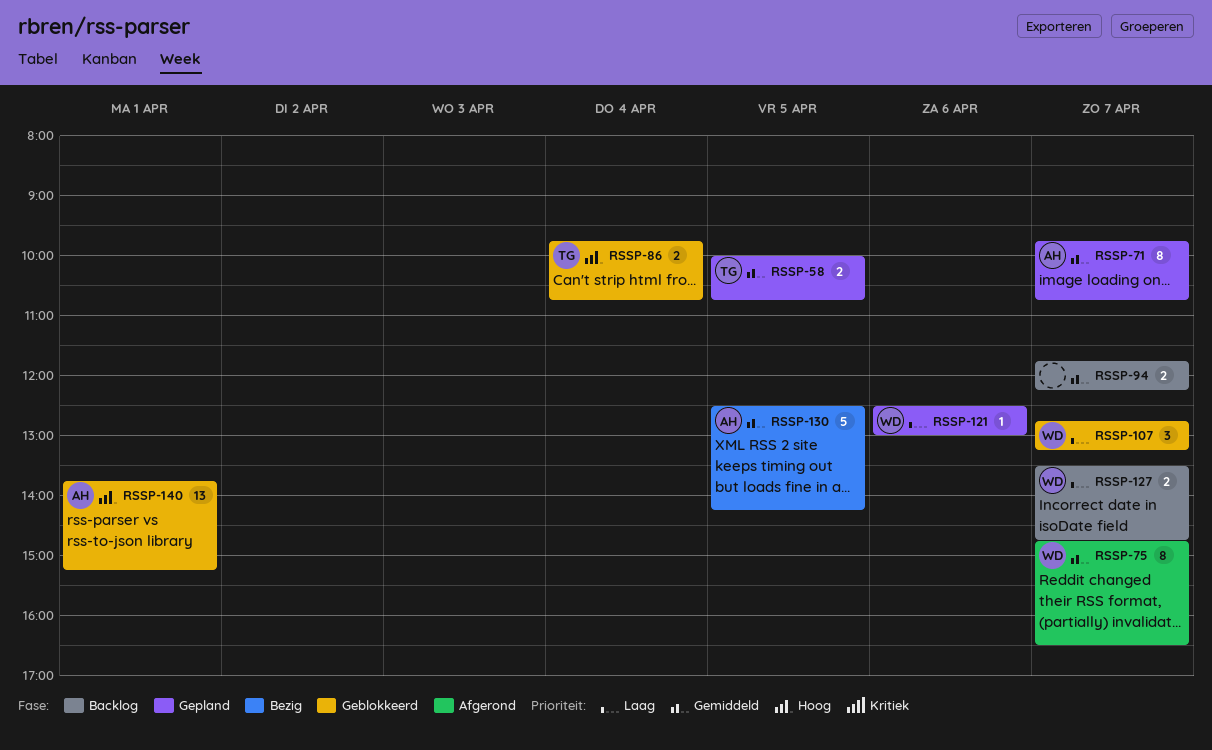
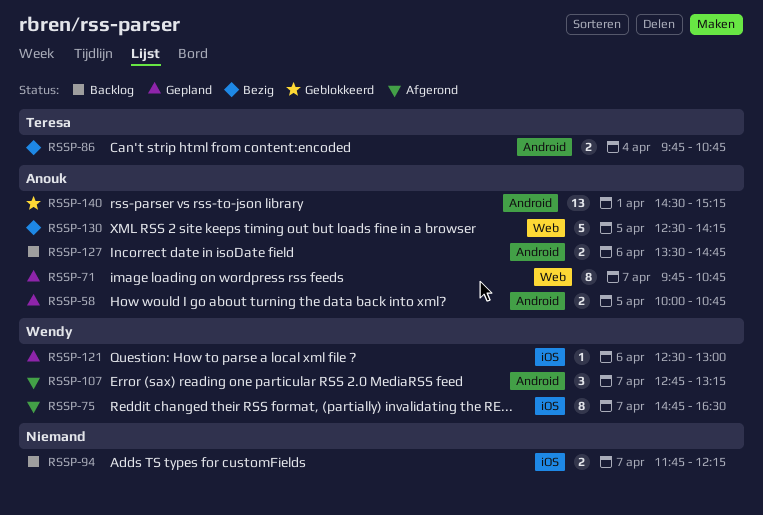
RSSP-58, owner: Teresa -> Anouk
RSSP-86, status: Geblokkeerd -> Bezig
RSSP-107, status: Geblokkeerd -> Afgerond
RSSP-127, owner: Wendy -> Anouk
RSSP-127, day: Apr 7 -> Apr 6
RSSP-140, begins: 13:45 -> 14:30

